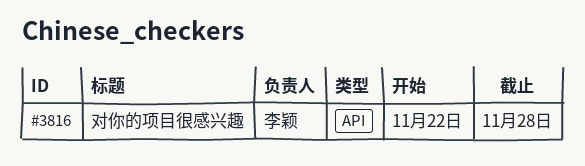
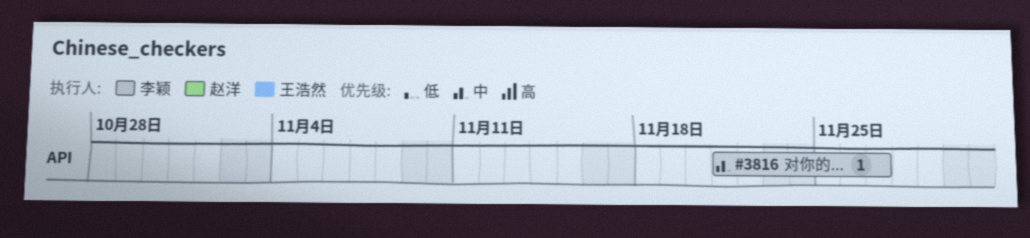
#3816, start: Nov 22 -> Nov 21
#3816, due: Nov 28 -> Nov 27

